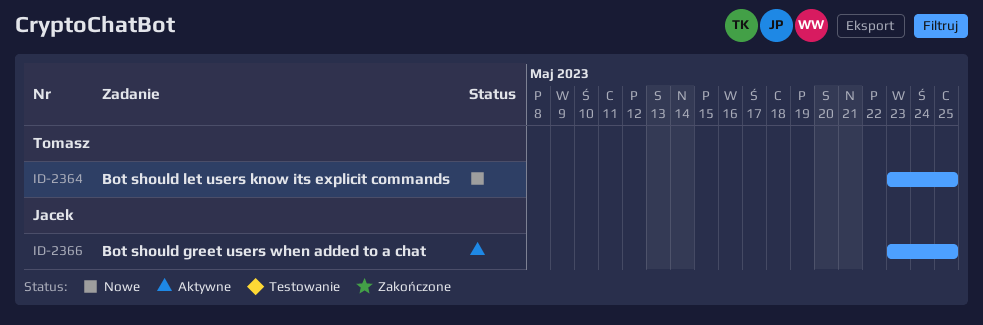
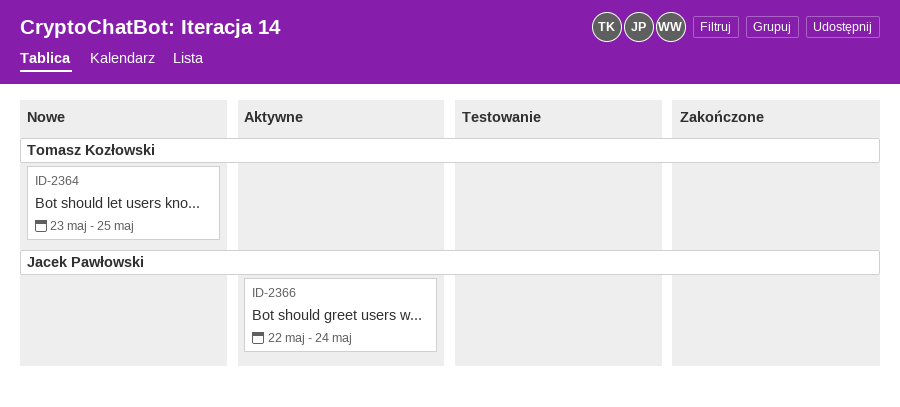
ID-2366, start: May 23 -> May 22
ID-2366, due: May 25 -> May 24

